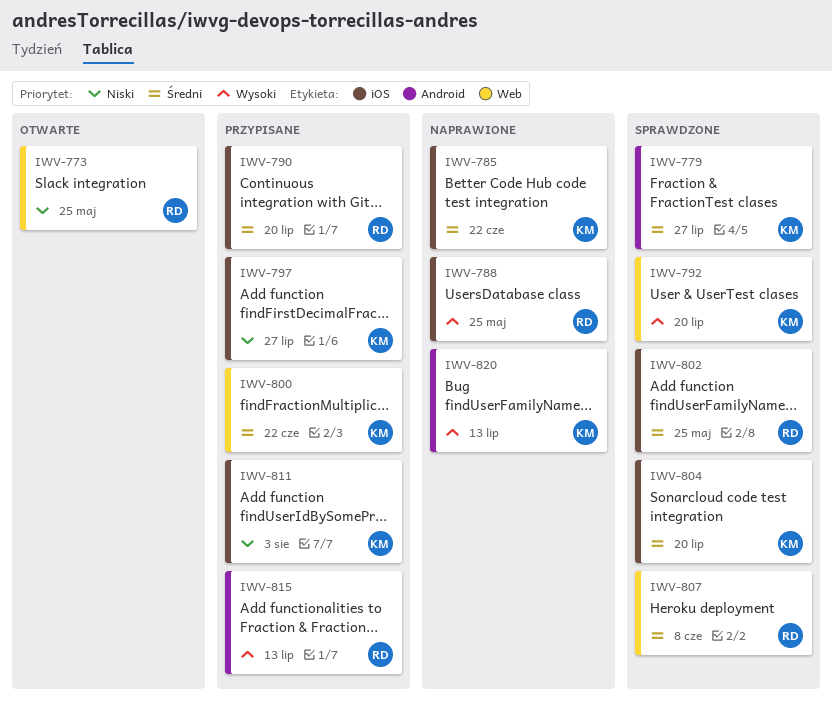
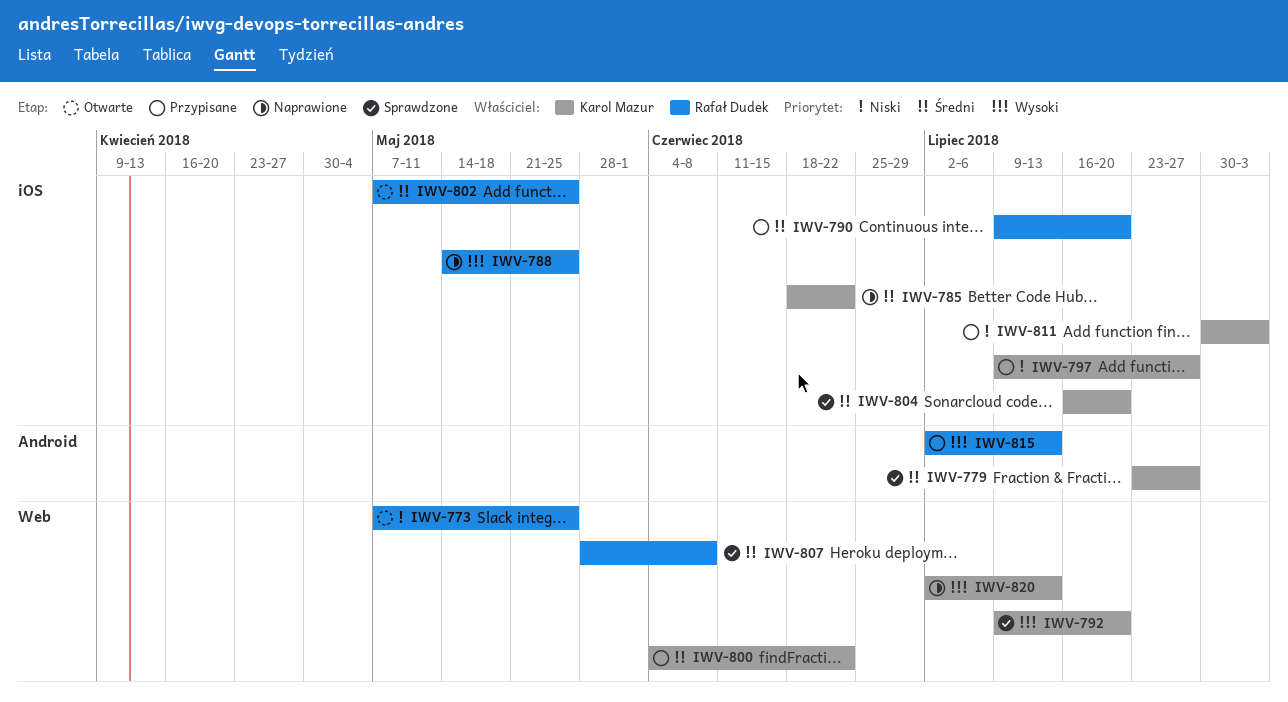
IWV-802, status: Sprawdzone -> Otwarte
IWV-820, label: Android -> Web

